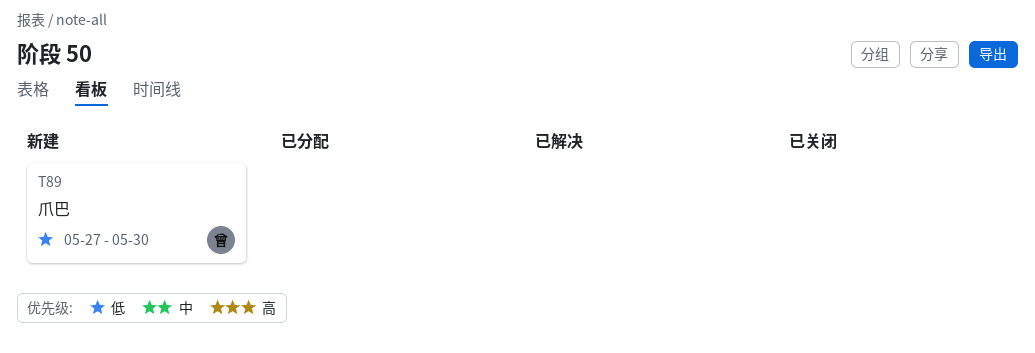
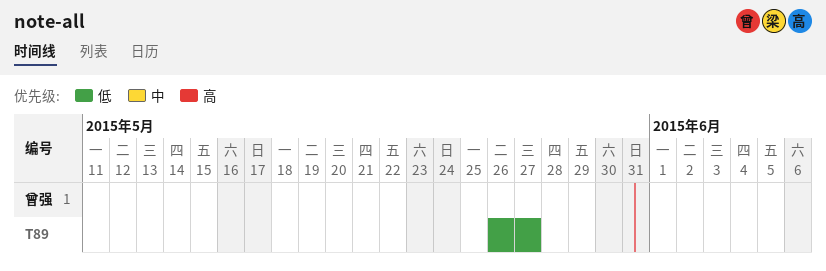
T89, start: May 27 -> May 26
T89, due: May 30 -> May 27

